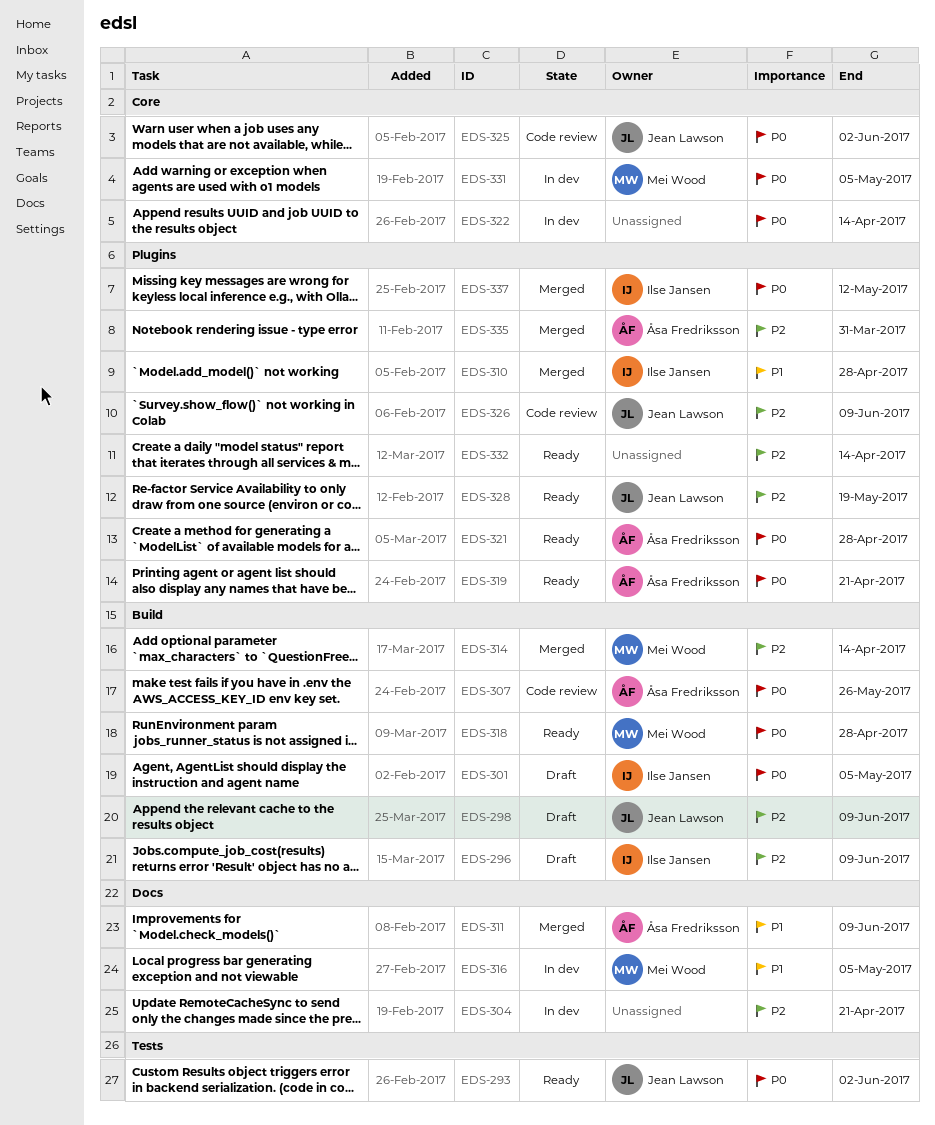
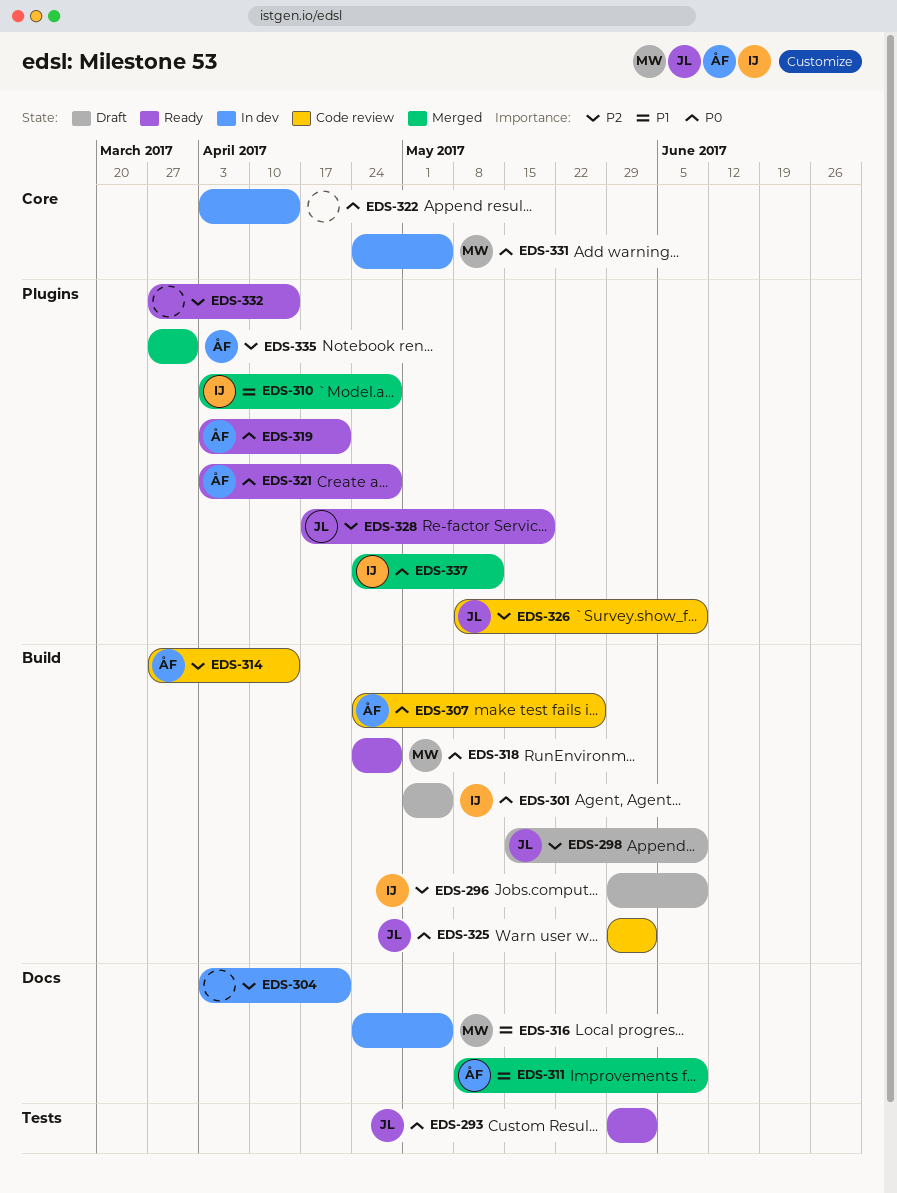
EDS-314, status: Merged -> Code review
EDS-314, owner: Mei Wood -> Åsa Fredriksson
EDS-325, label: Core -> Build

